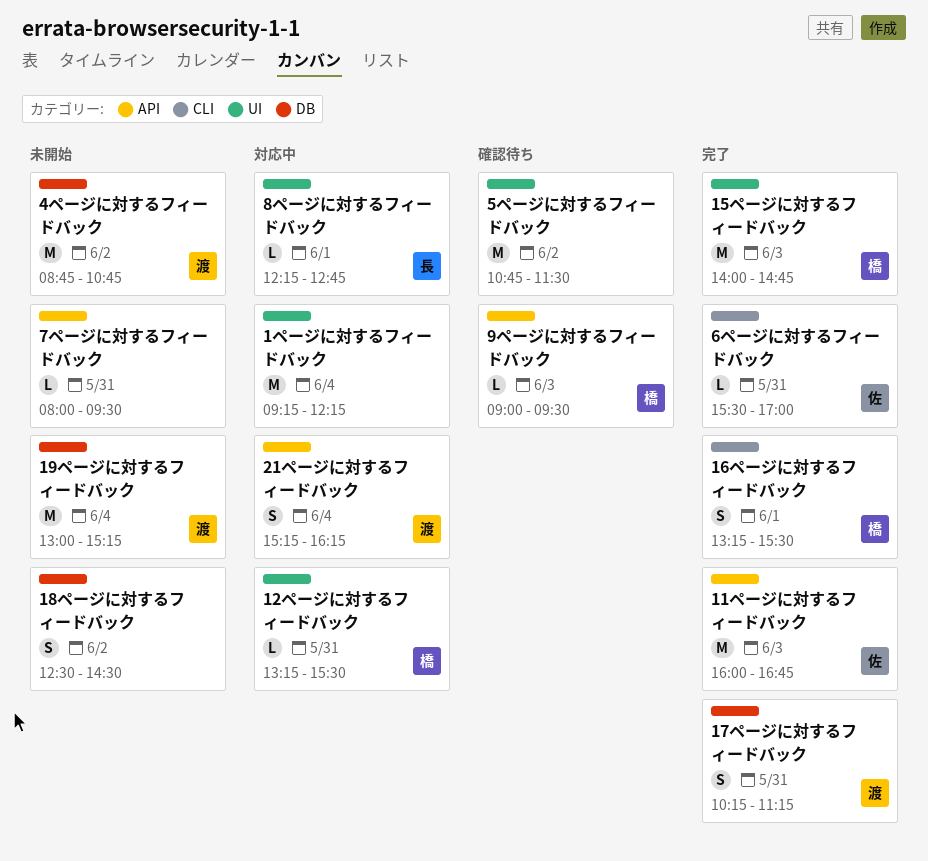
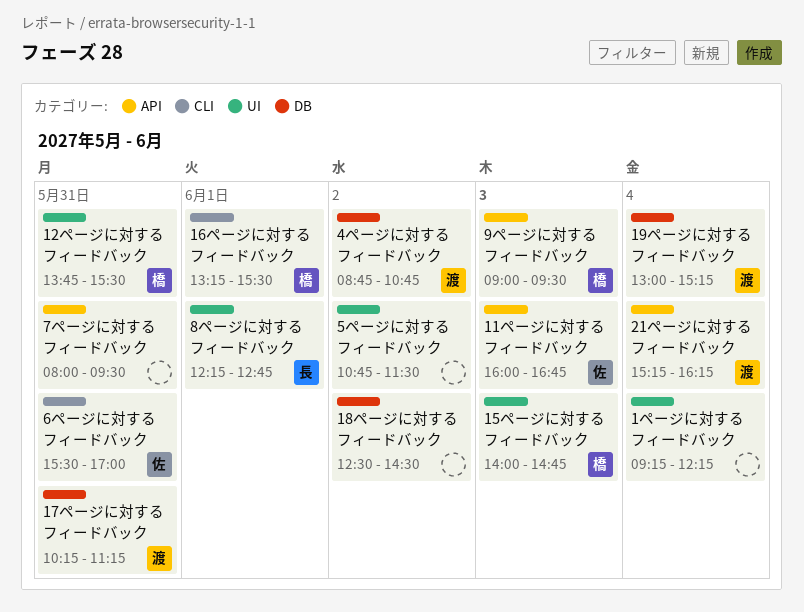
12ページに対するフィードバック, begins: 13:15 -> 13:45

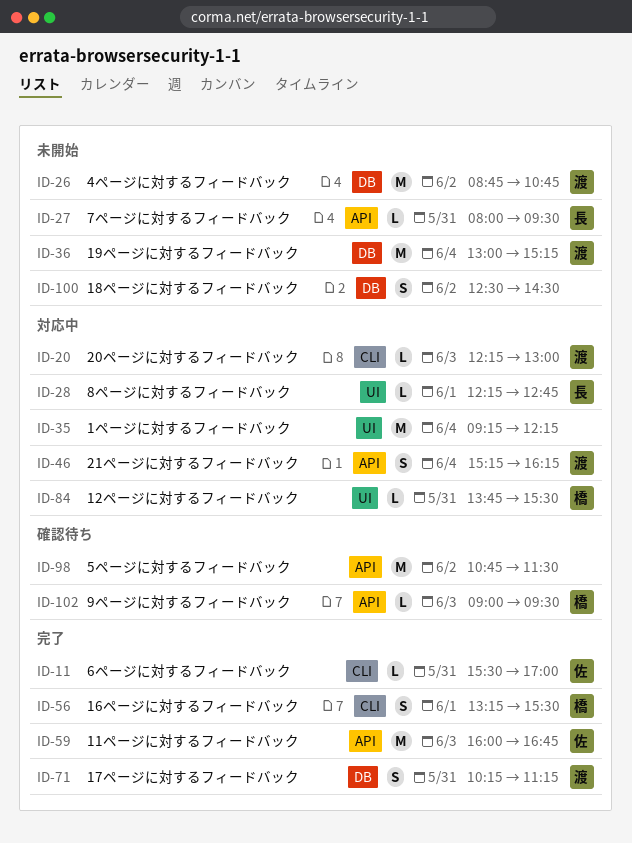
15ページに対するフィードバック: present -> none
20ページに対するフィードバック: none -> present
5ページに対するフィードバック, label: UI -> API
7ページに対するフィードバック, owner: none -> 長

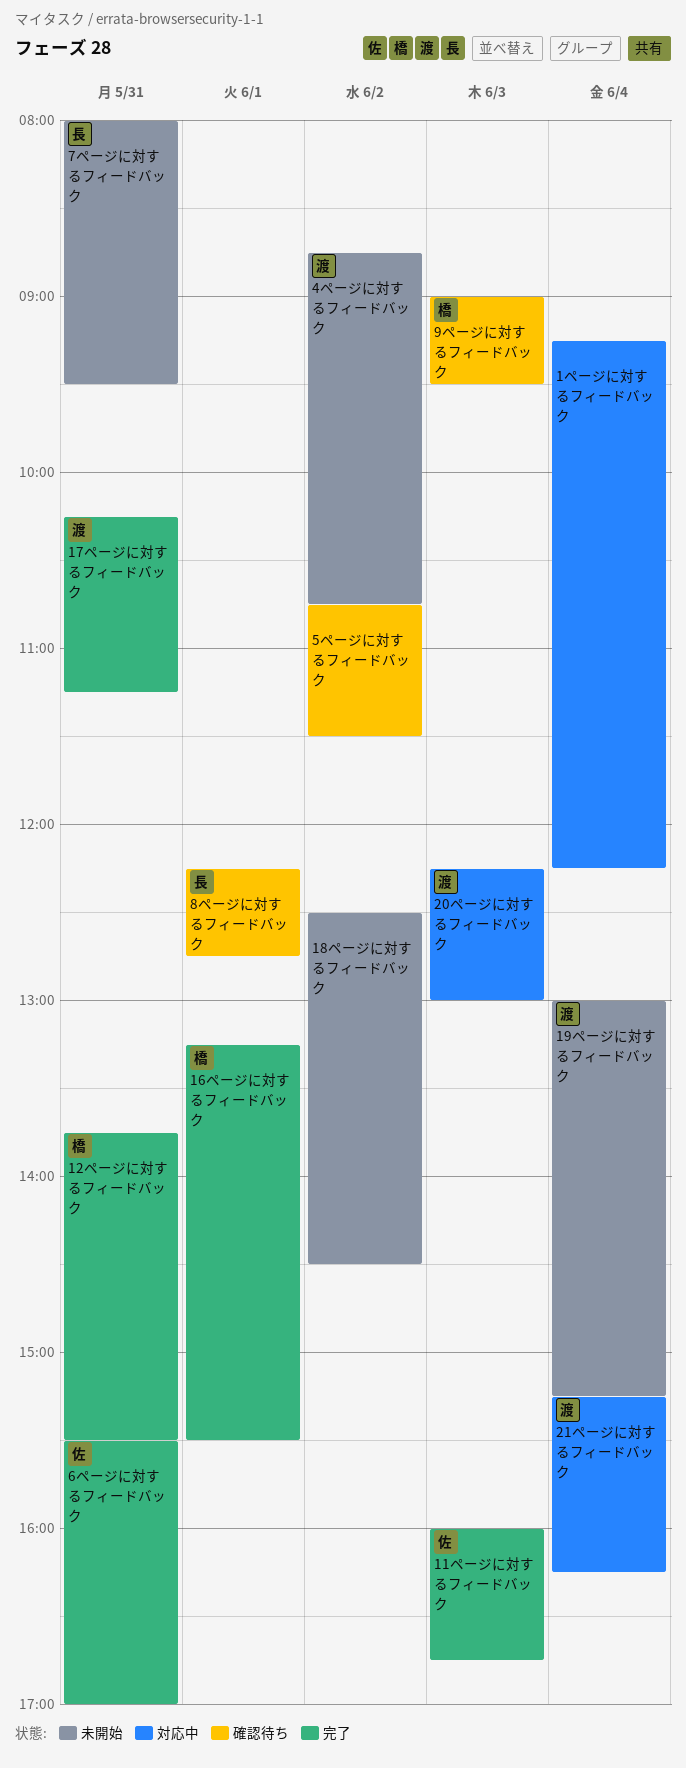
12ページに対するフィードバック, status: 対応中 -> 完了
8ページに対するフィードバック, status: 対応中 -> 確認待ち

